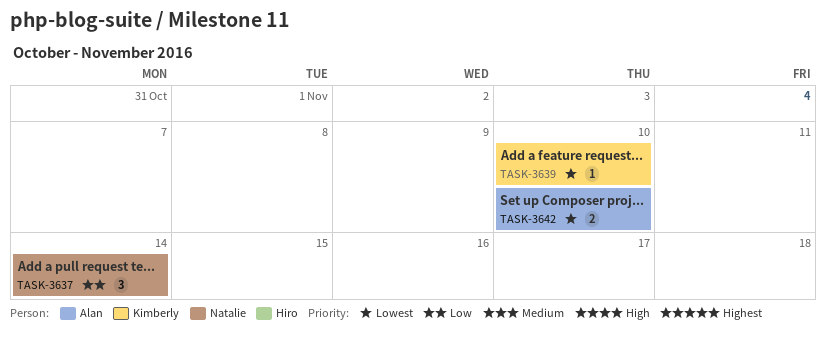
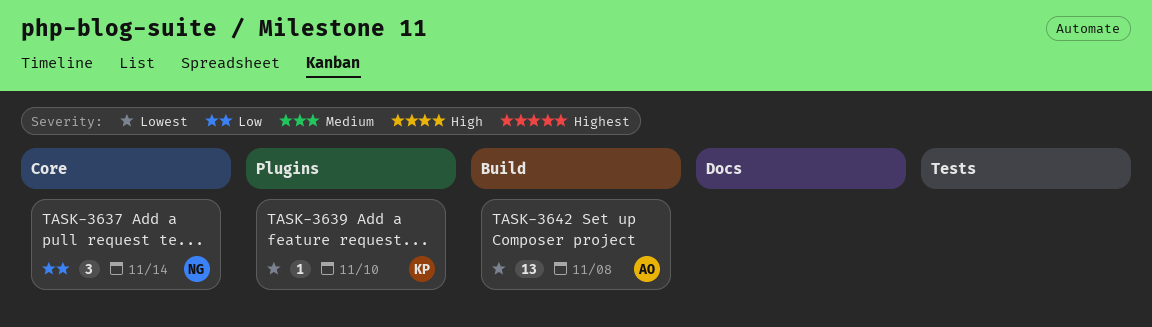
TASK-3642, estimate: 2 -> 13
TASK-3642, due: Nov 10 -> Nov 8

